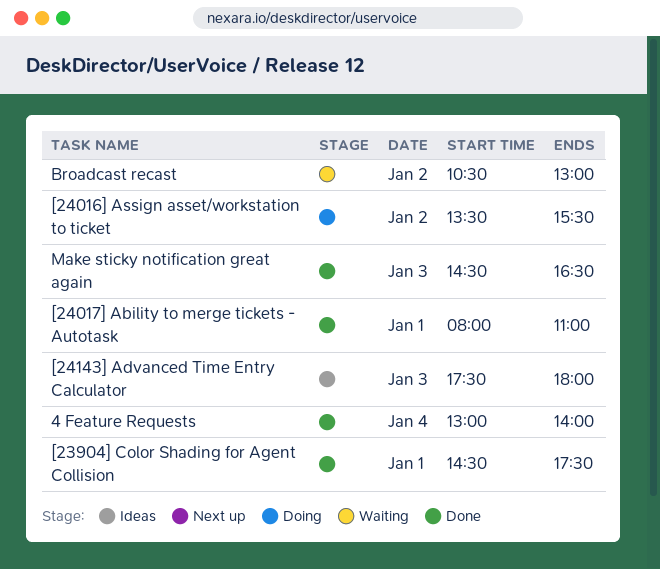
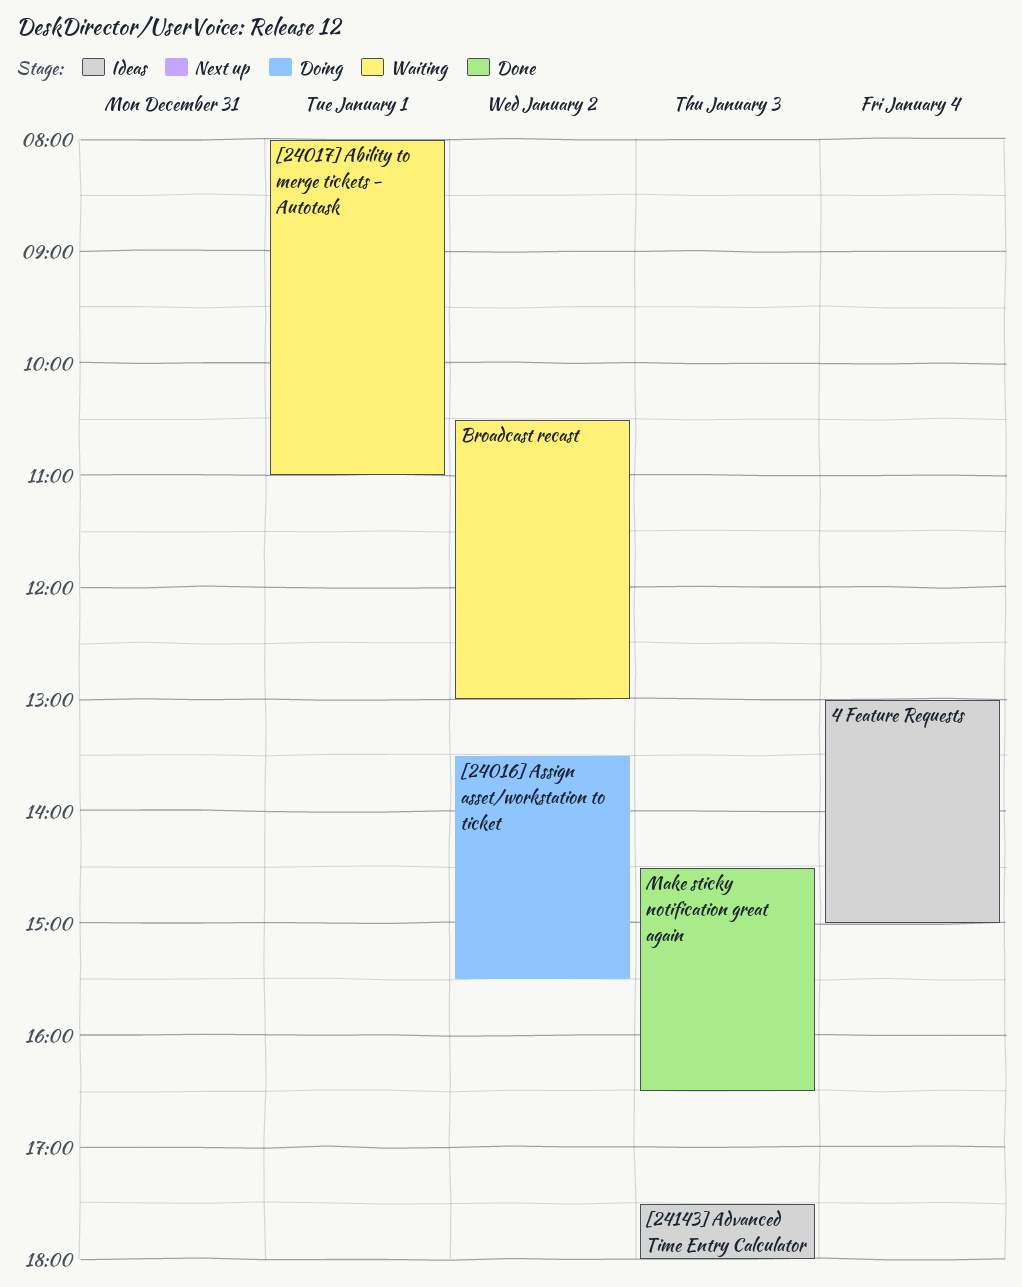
4 Feature Requests, status: Done -> Ideas
4 Feature Requests, ends: 14:00 -> 15:00
[23904] Color Shading for Agent Collision: present -> none
[24017] Ability to merge tickets - Autotask, status: Done -> Waiting

